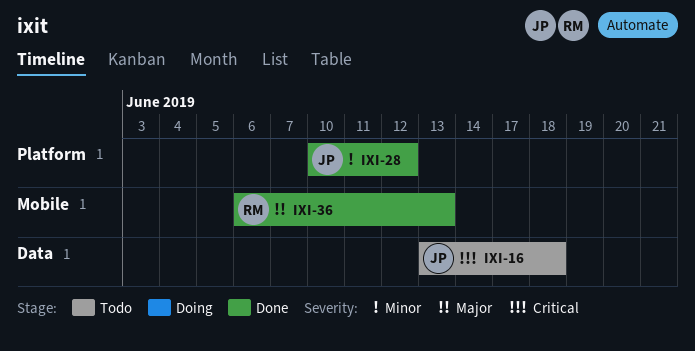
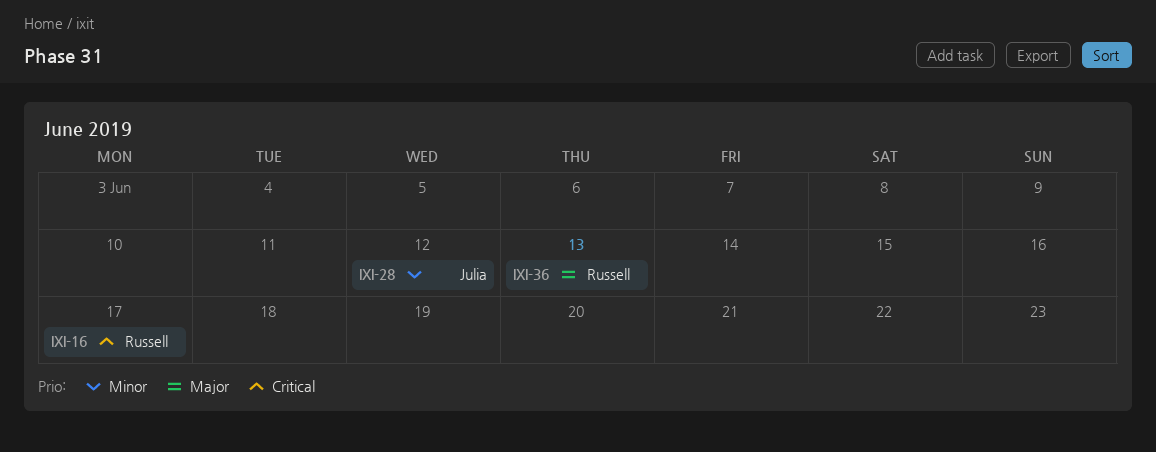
IXI-16, owner: Julia -> Russell
IXI-16, due: Jun 18 -> Jun 17

